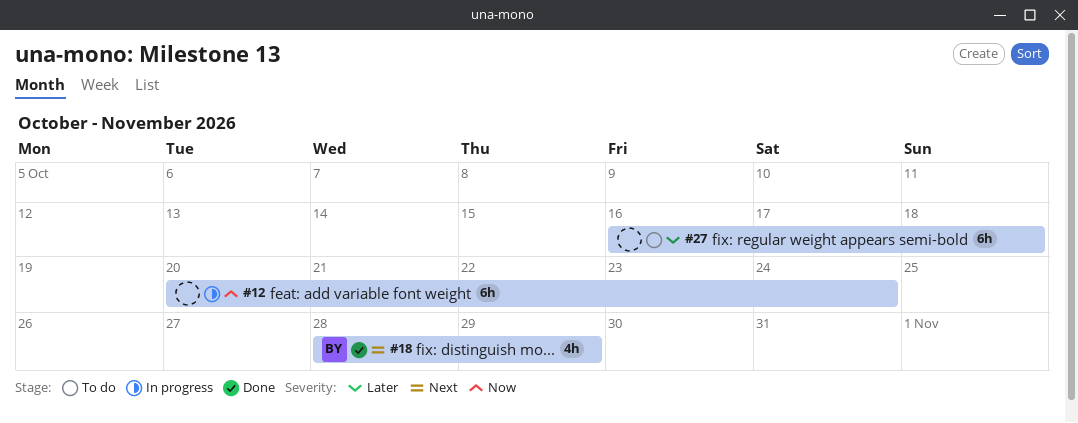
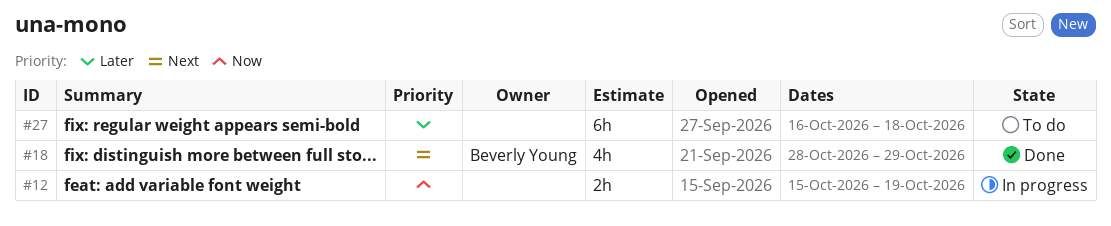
#12, estimate: 6h -> 2h
#12, start: Oct 20 -> Oct 15
#12, due: Oct 24 -> Oct 19

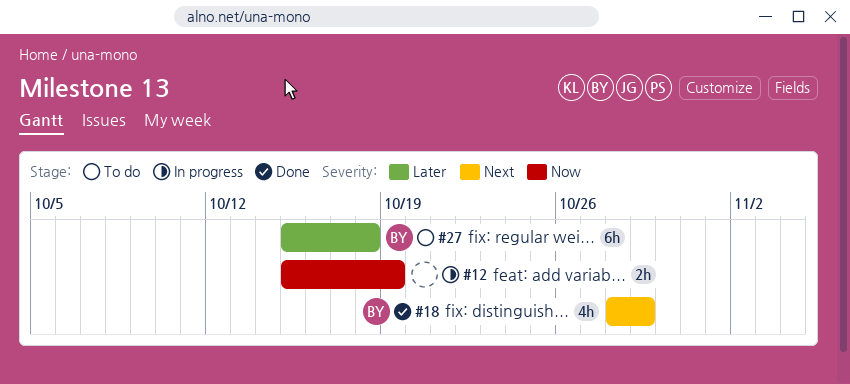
#27, owner: none -> Beverly Young
#27, start: Oct 16 -> Oct 15

